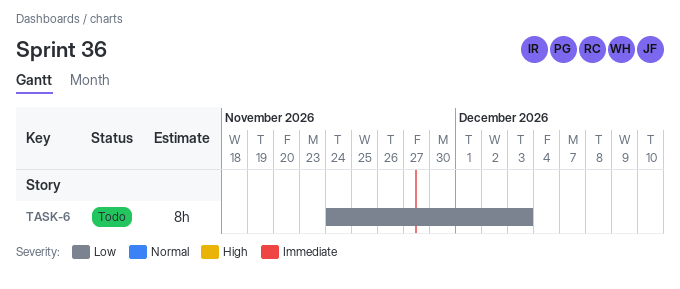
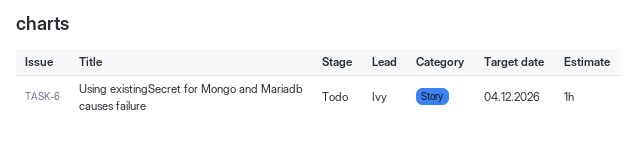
TASK-6, estimate: 8h -> 1h
TASK-6, due: Dec 3 -> Dec 4

